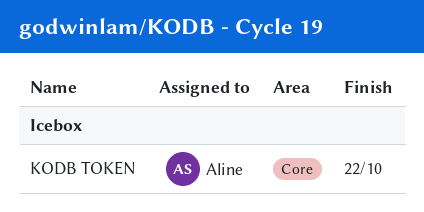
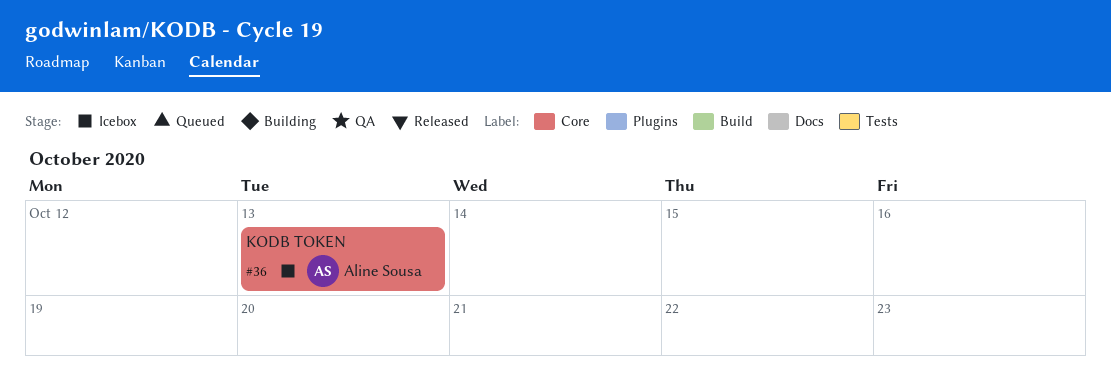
KODB TOKEN, due: Oct 22 -> Oct 13

